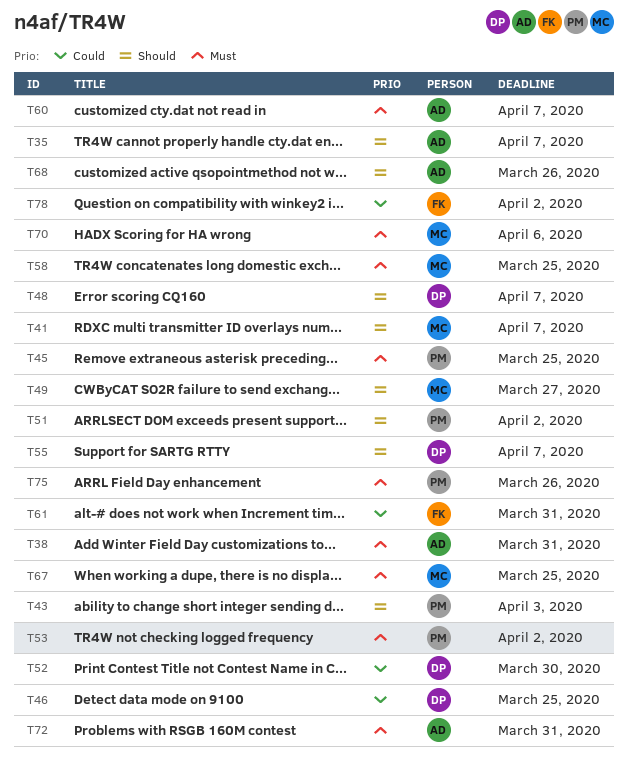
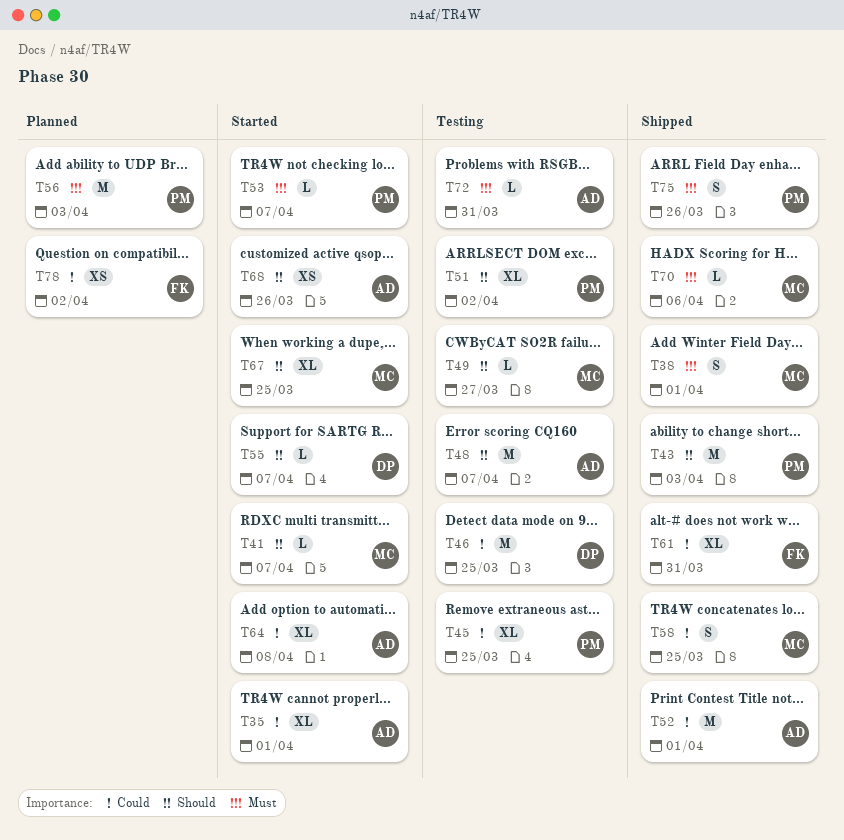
T35, priority: Should -> Could
T35, due: Apr 7 -> Apr 1
T38, owner: AD -> MC
T38, due: Mar 31 -> Apr 1
T45, priority: Must -> Could
T48, owner: DP -> AD
T52, owner: DP -> AD
T52, due: Mar 30 -> Apr 1
T53, due: Apr 2 -> Apr 7
T56: none -> present
T58, priority: Must -> Could
T60: present -> none
T64: none -> present
T67, priority: Must -> Should

